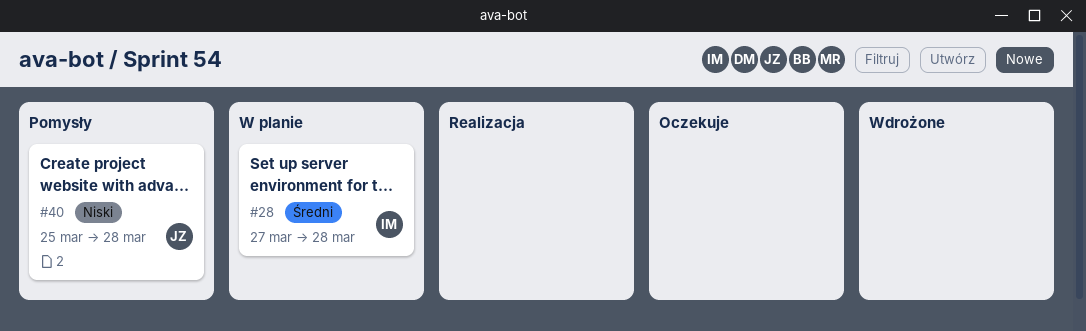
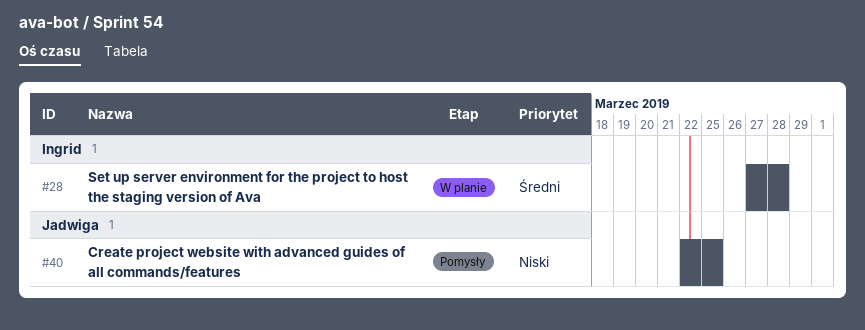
#40, start: Mar 25 -> Mar 22
#40, due: Mar 28 -> Mar 25

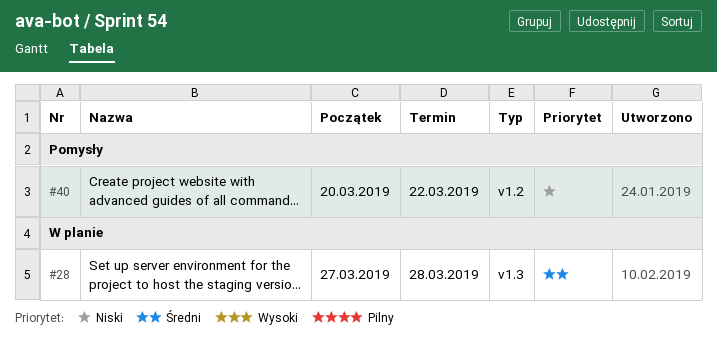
#40, start: Mar 22 -> Mar 20
#40, due: Mar 25 -> Mar 22

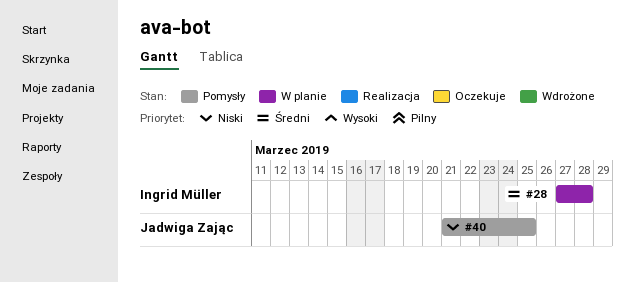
#40, start: Mar 20 -> Mar 21
#40, due: Mar 22 -> Mar 25

